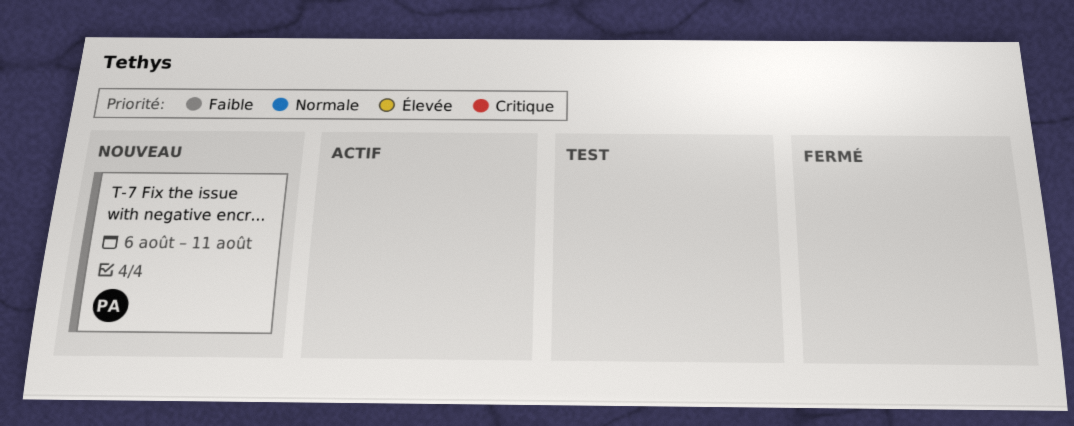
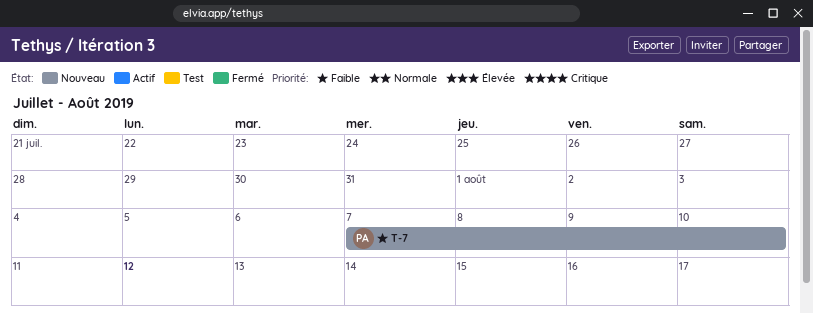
T-7, start: Aug 6 -> Aug 7
T-7, due: Aug 11 -> Aug 10

